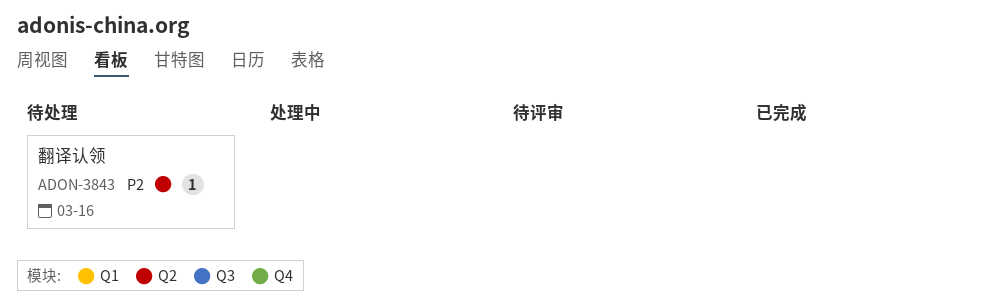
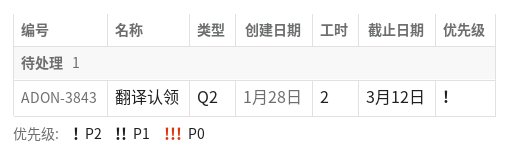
ADON-3843, estimate: 1 -> 2
ADON-3843, due: Mar 16 -> Mar 12

